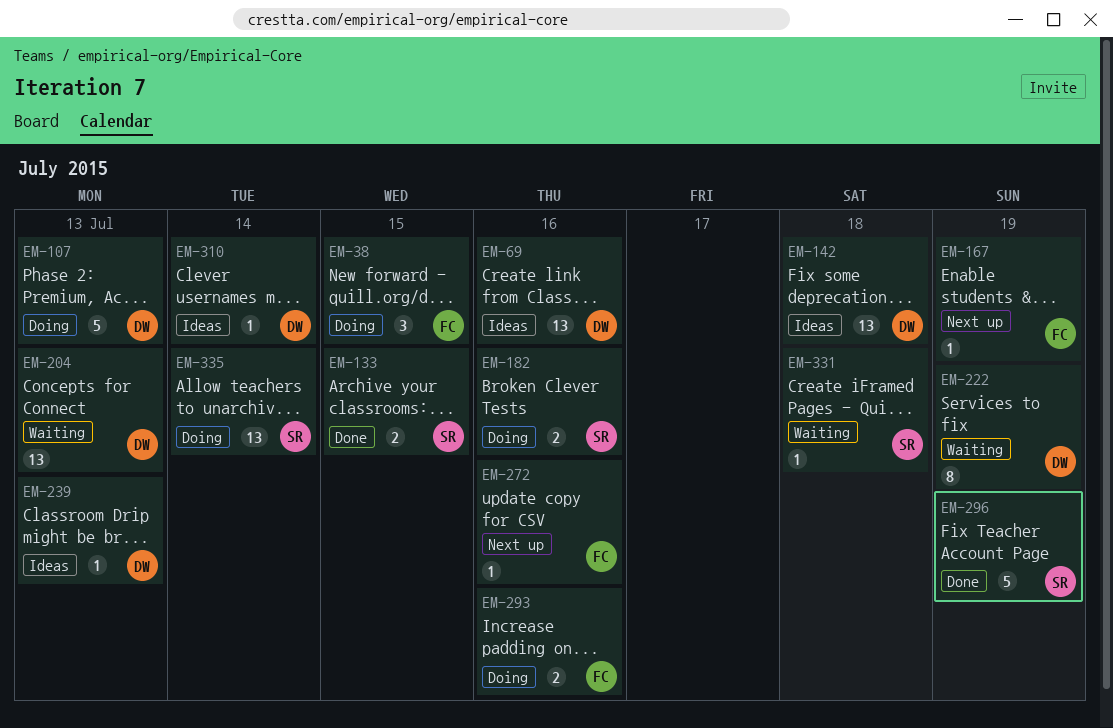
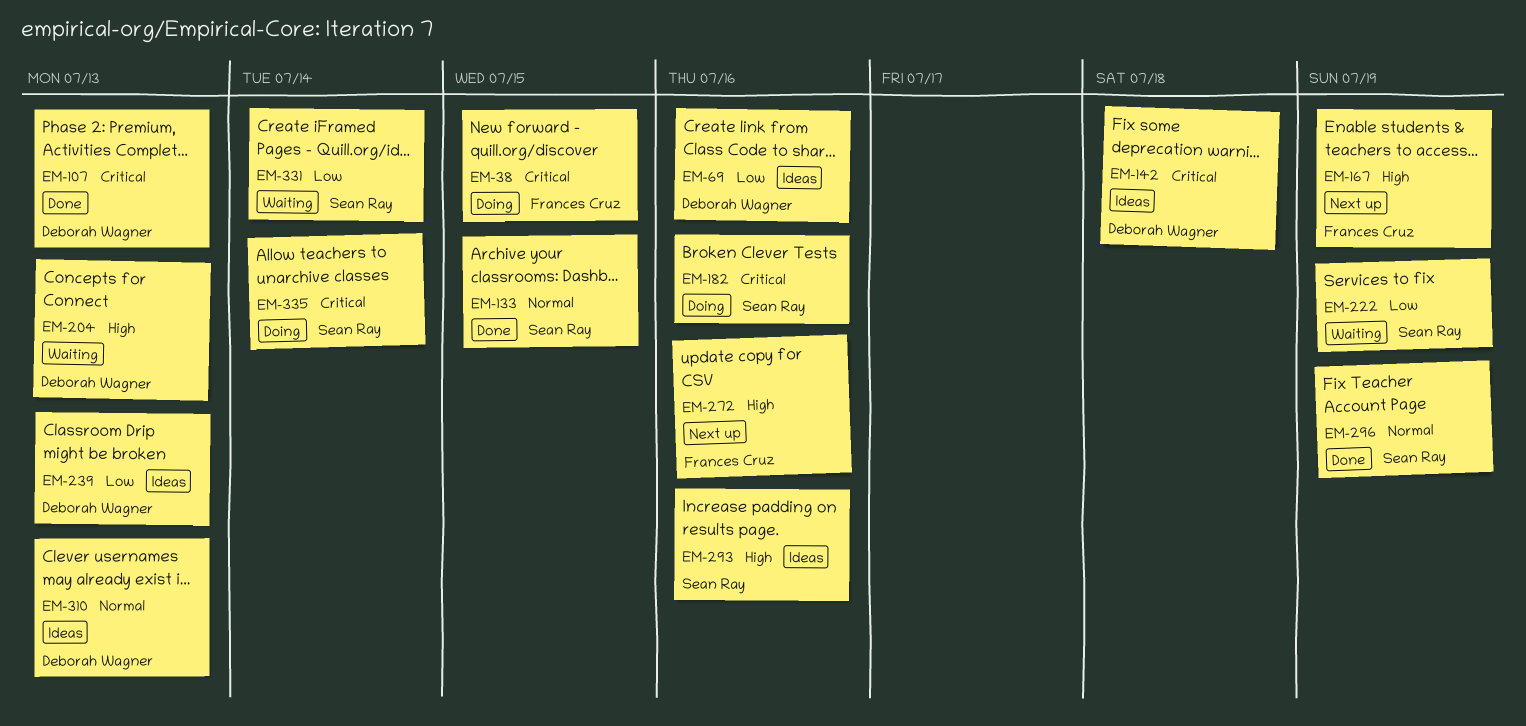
EM-107, status: Doing -> Done
EM-222, owner: Deborah Wagner -> Sean Ray
EM-293, status: Doing -> Ideas
EM-293, owner: Frances Cruz -> Sean Ray
EM-310, due: Jul 14 -> Jul 13
EM-331, due: Jul 18 -> Jul 14

